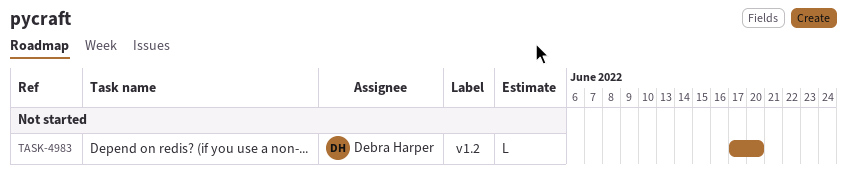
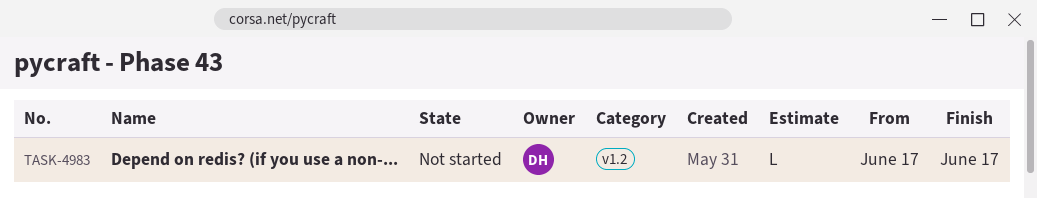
TASK-4983, due: Jun 20 -> Jun 17

